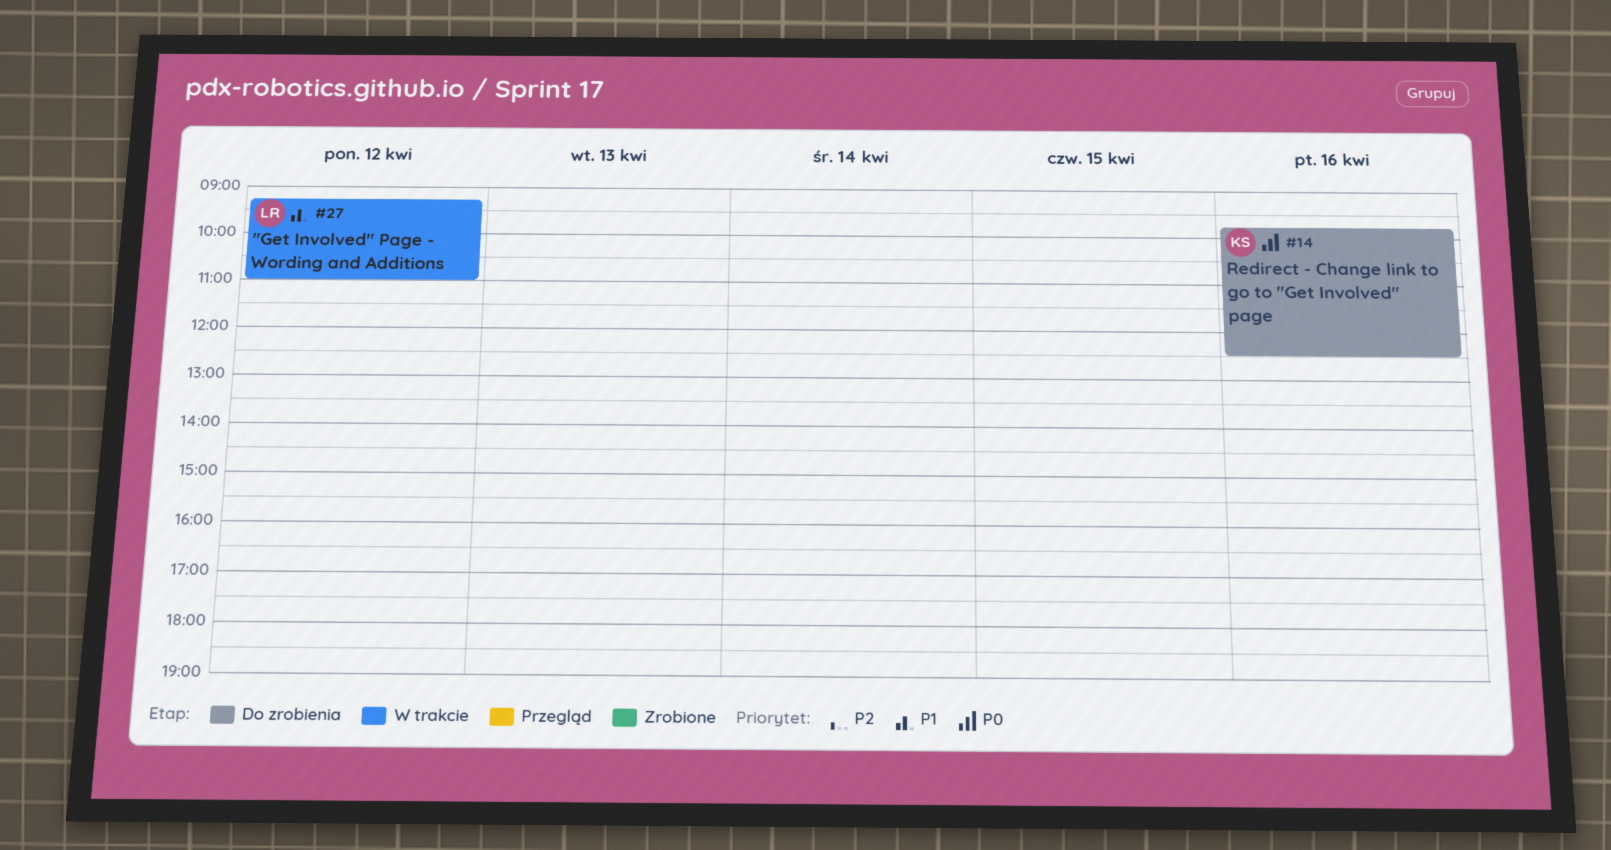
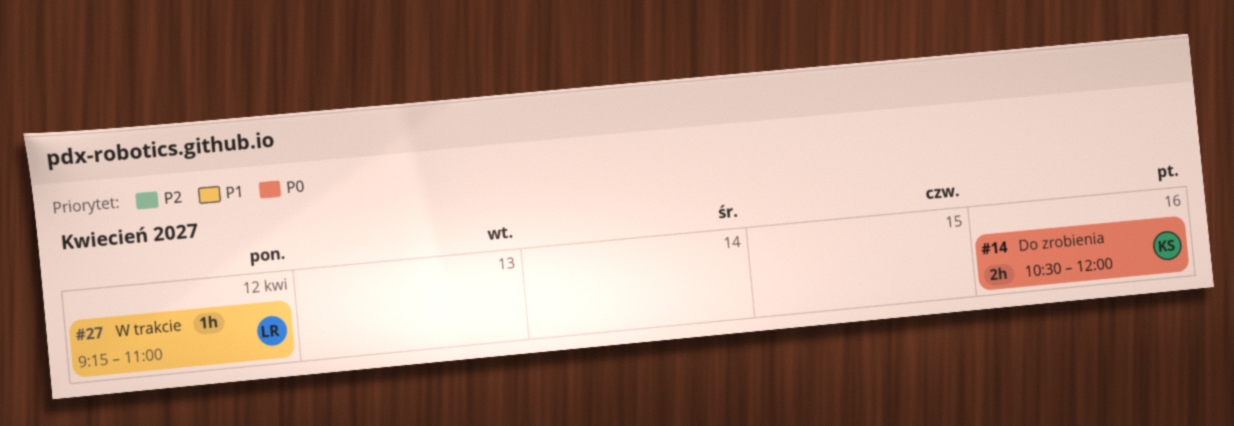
#14, begins: 09:45 -> 10:30
#14, ends: 12:30 -> 12:00

